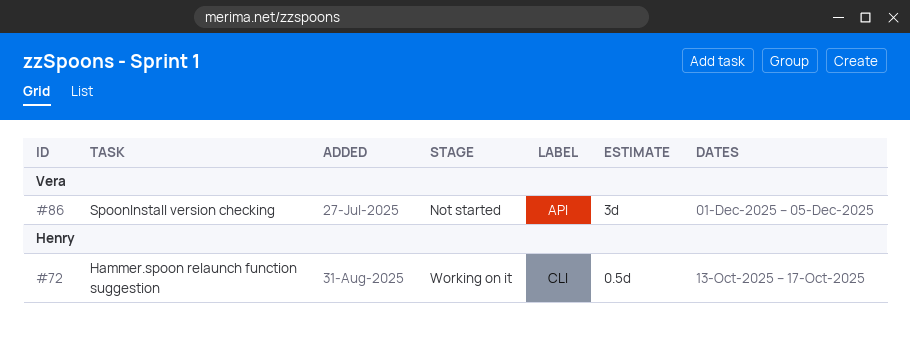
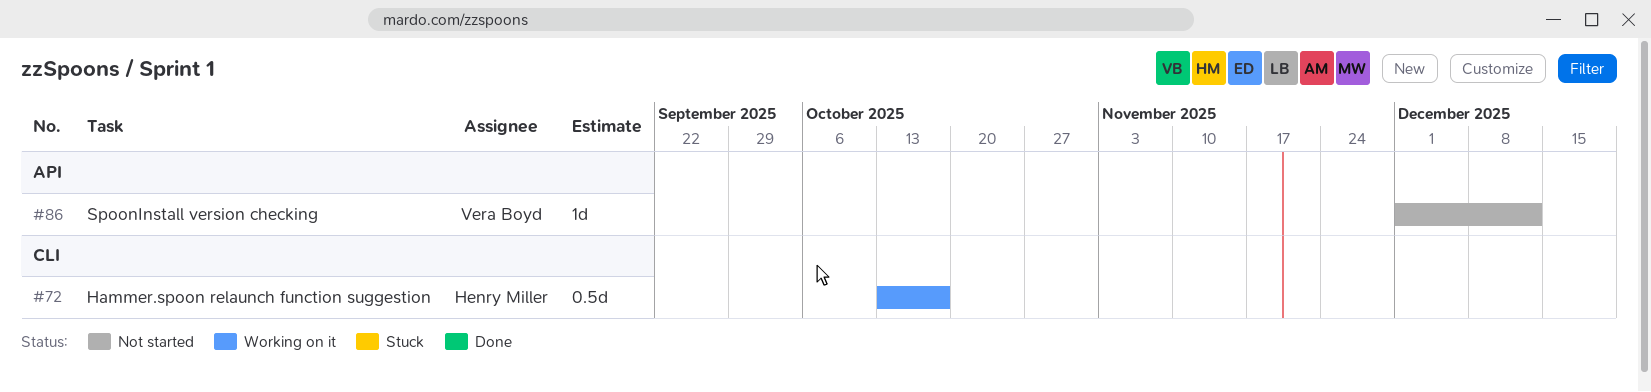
#86, estimate: 3d -> 1d
#86, due: Dec 5 -> Dec 12

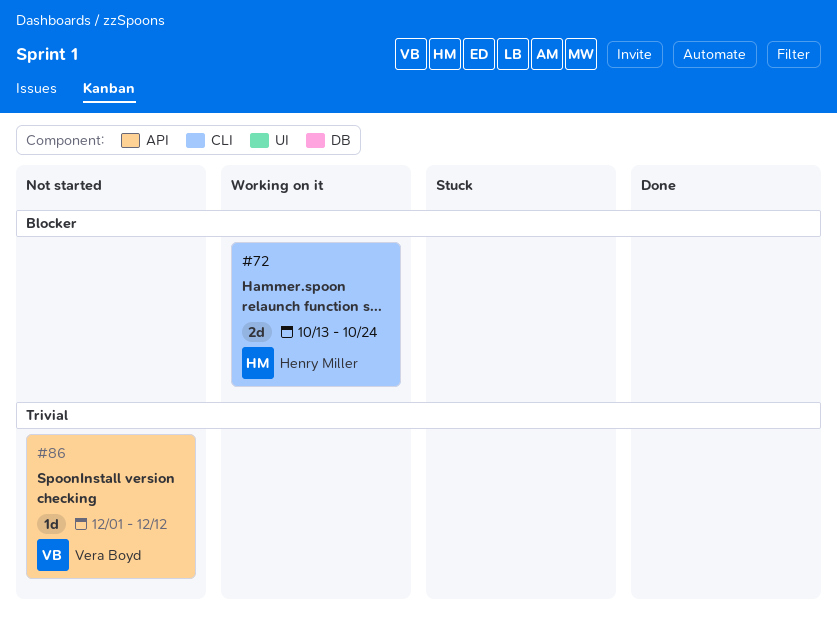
#72, estimate: 0.5d -> 2d
#72, due: Oct 17 -> Oct 24

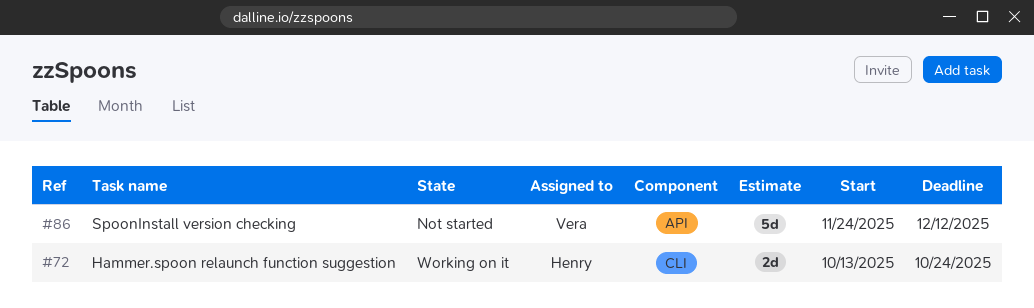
#86, estimate: 1d -> 5d
#86, start: Dec 1 -> Nov 24

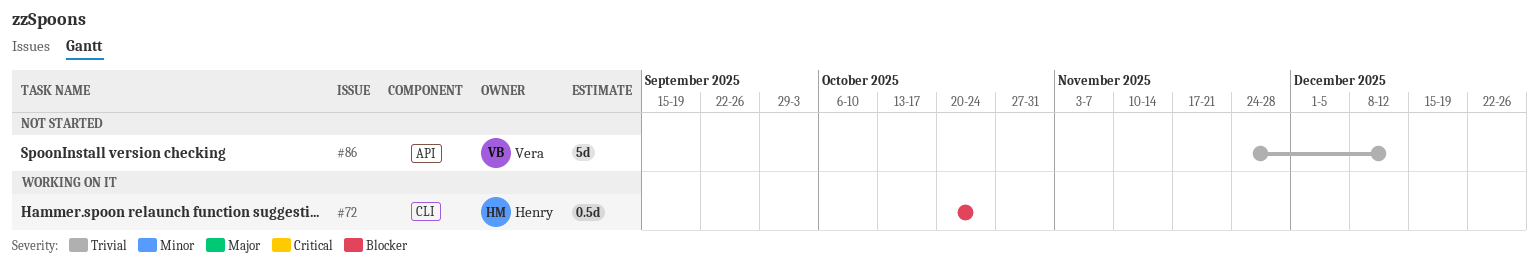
#72, estimate: 2d -> 0.5d
#72, start: Oct 13 -> Oct 20

